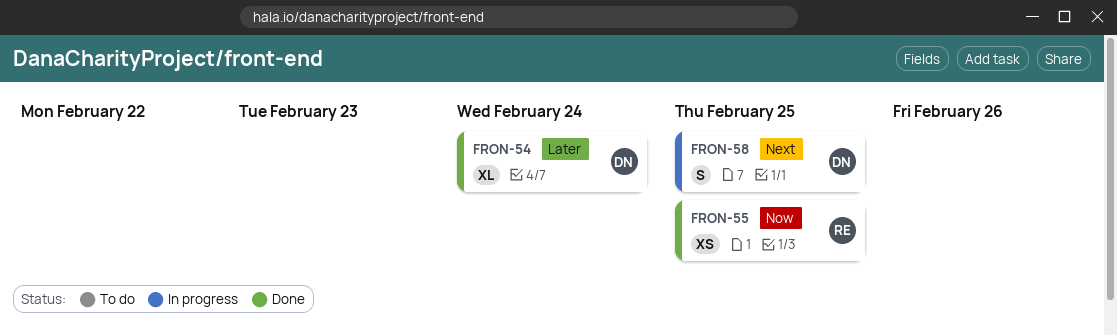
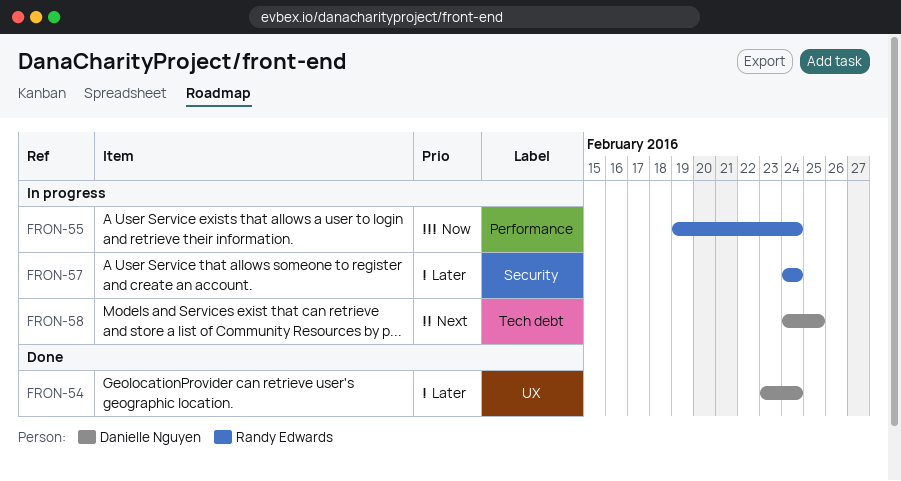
FRON-55, status: Done -> In progress
FRON-55, due: Feb 25 -> Feb 24
FRON-57: none -> present

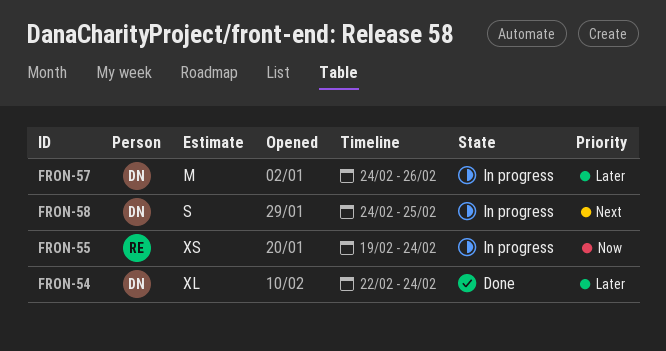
FRON-54, start: Feb 23 -> Feb 22
FRON-57, owner: Randy Edwards -> Danielle Nguyen
FRON-57, due: Feb 24 -> Feb 26

